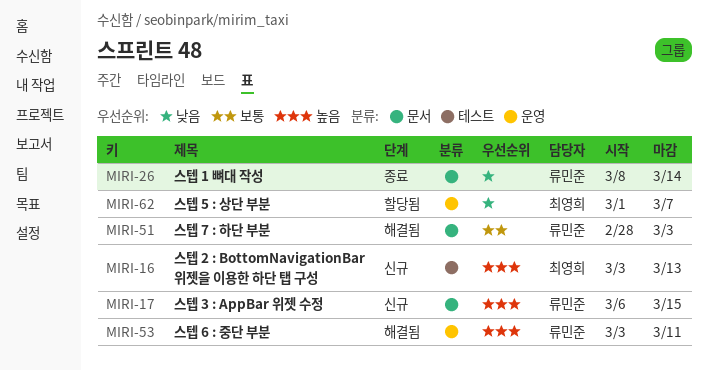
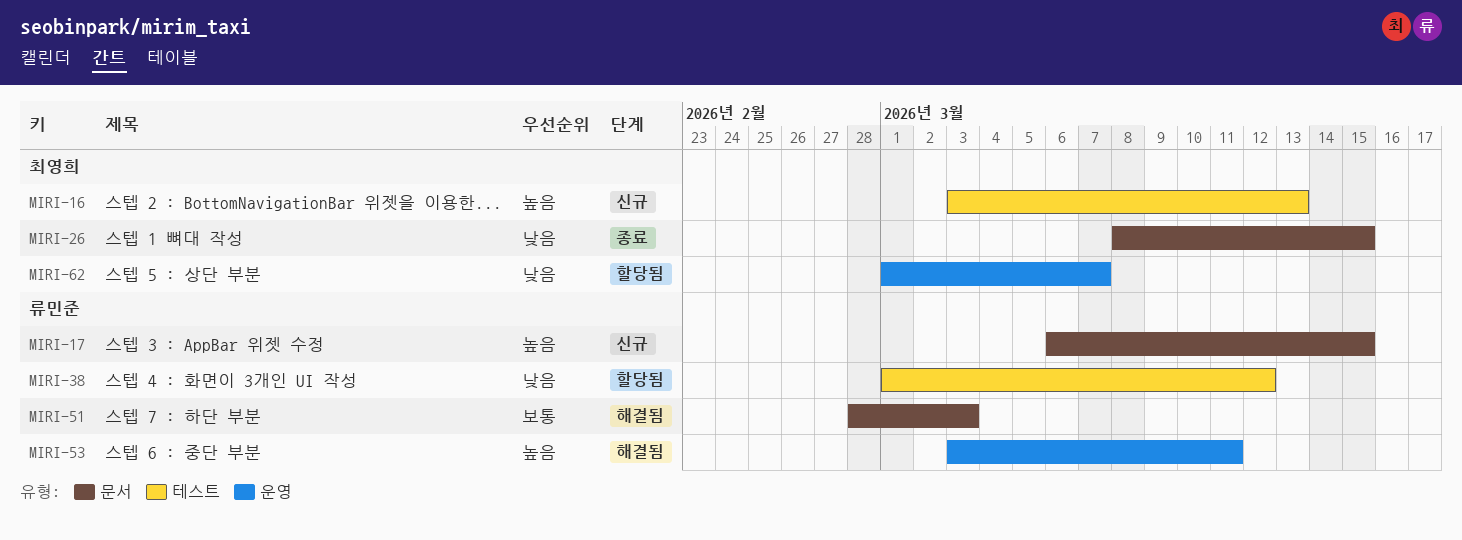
MIRI-26, owner: 류민준 -> 최영희
MIRI-26, due: Mar 14 -> Mar 15
MIRI-38: none -> present

